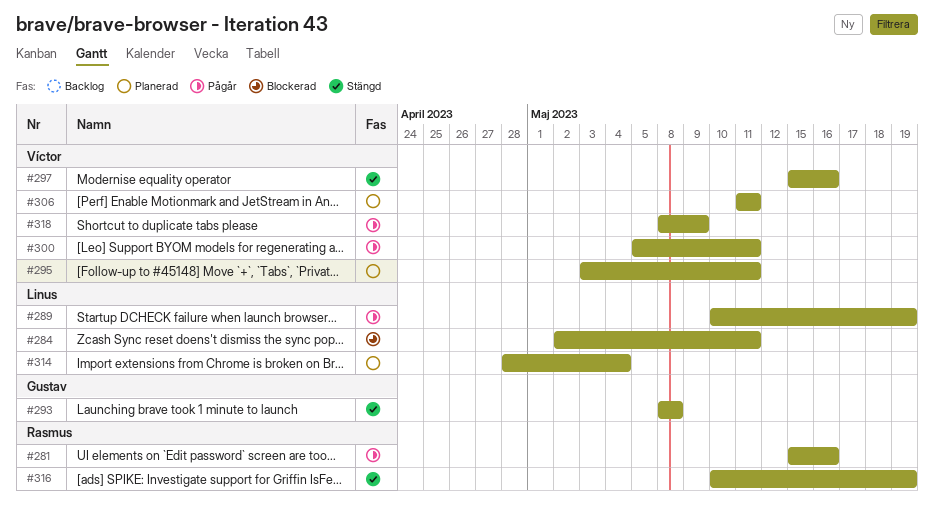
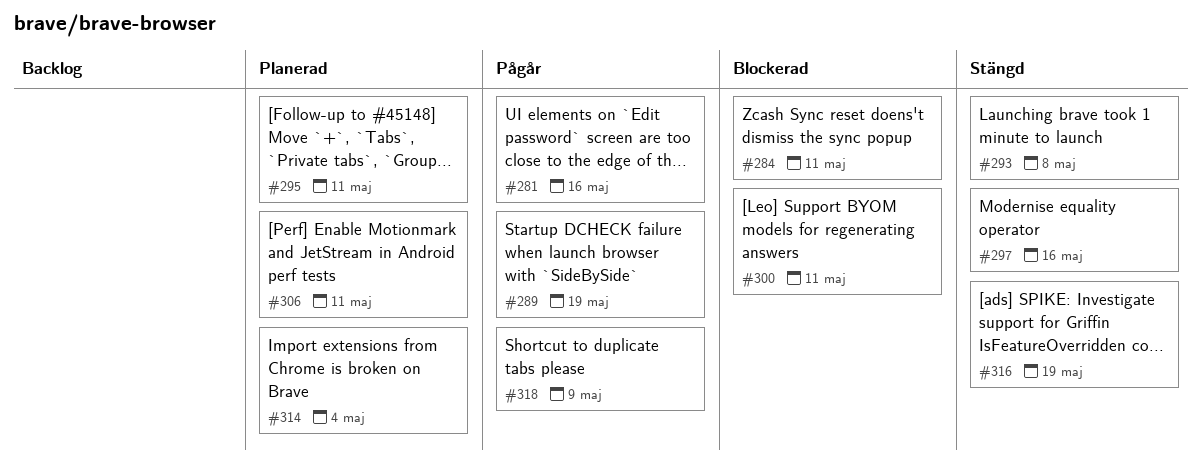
#300, status: Pågår -> Blockerad

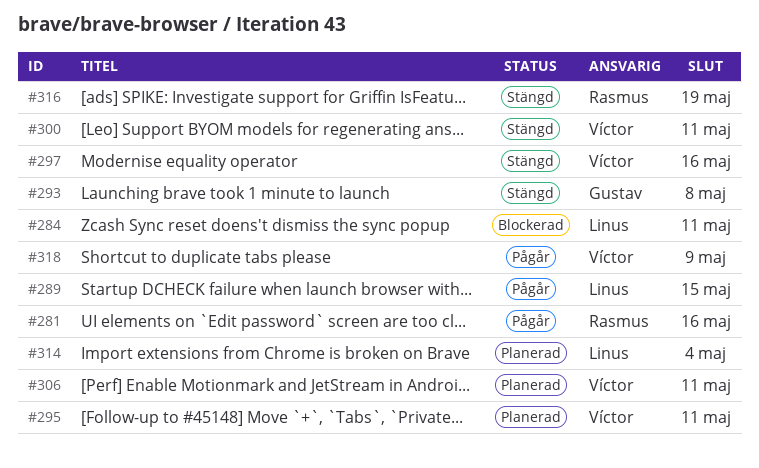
#289, due: May 19 -> May 15
#300, status: Blockerad -> Stängd

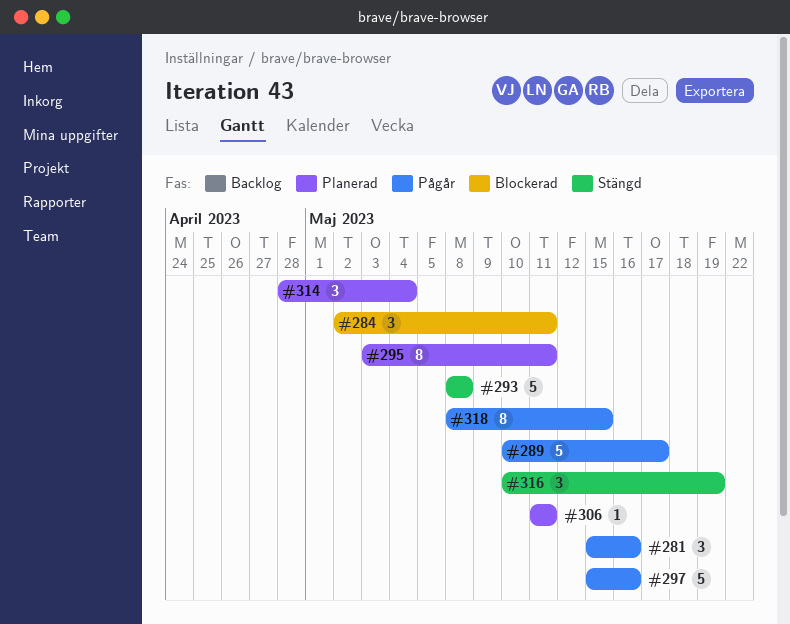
#289, due: May 15 -> May 17
#297, status: Stängd -> Pågår
#300: present -> none
#318, due: May 9 -> May 15

